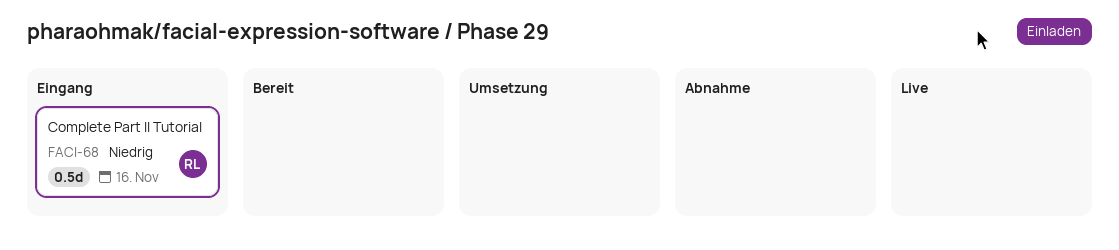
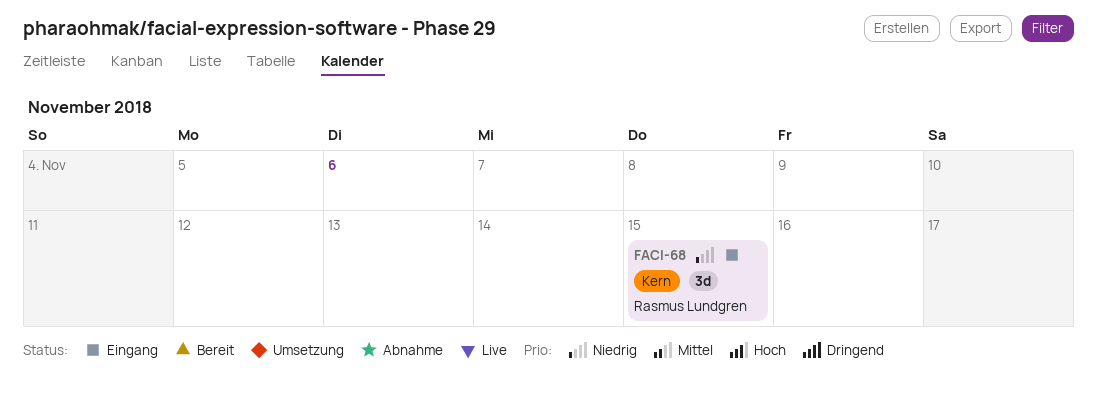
FACI-68, estimate: 0.5d -> 3d
FACI-68, due: Nov 16 -> Nov 15

